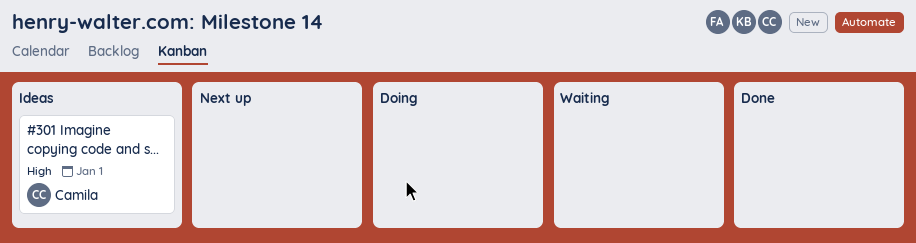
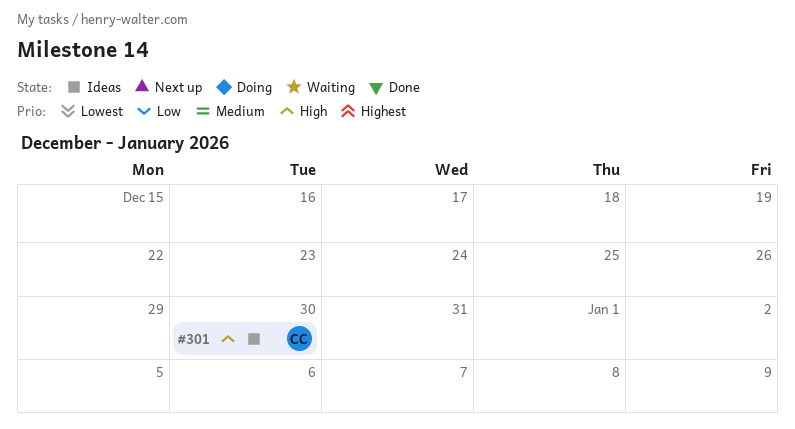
#301, due: Jan 1 -> Dec 30

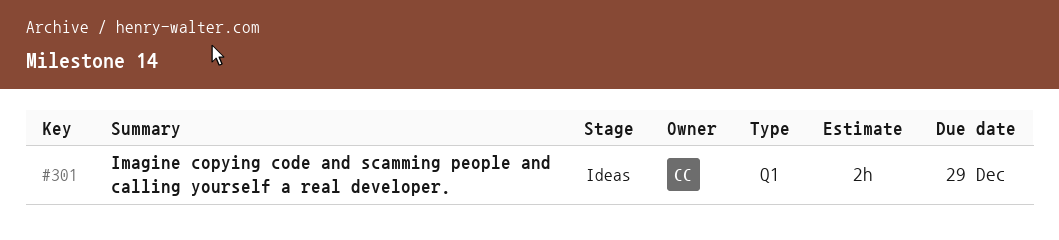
#301, due: Dec 30 -> Dec 29

